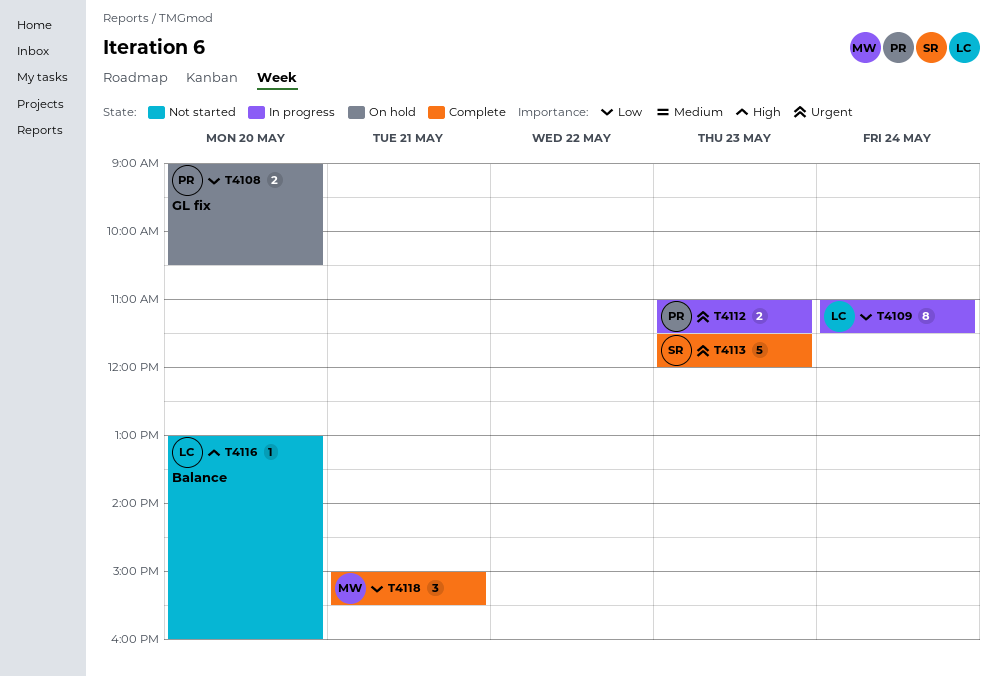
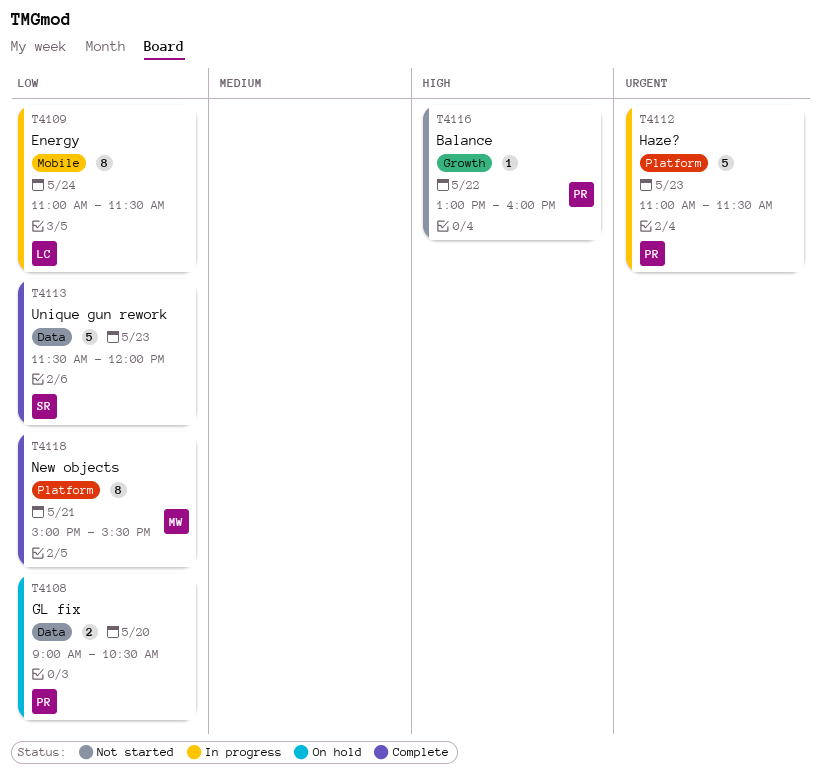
T4112, estimate: 2 -> 5
T4113, priority: Urgent -> Low
T4116, owner: LC -> PR
T4116, day: May 20 -> May 22
T4118, estimate: 3 -> 8

